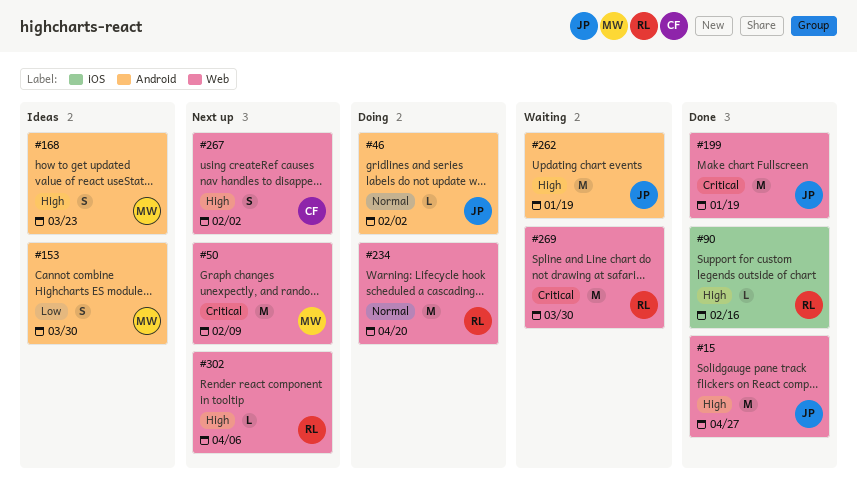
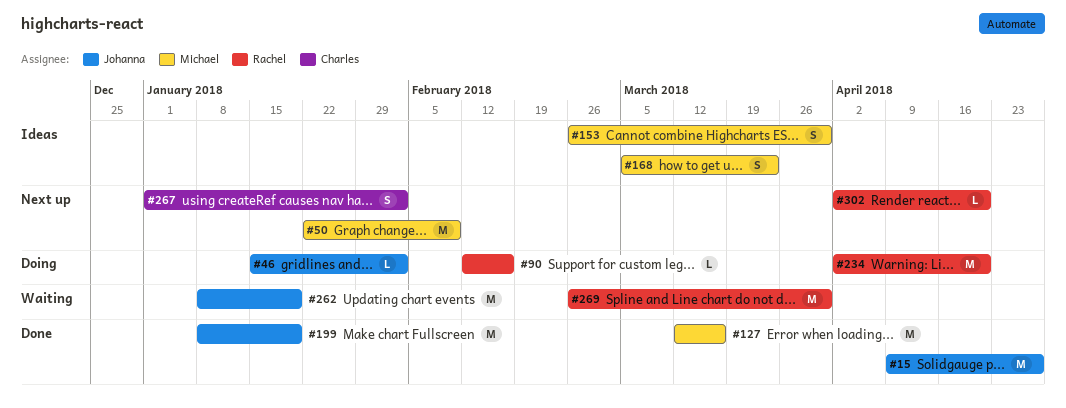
#90, status: Done -> Doing
#127: none -> present
#302, due: Apr 6 -> Apr 20

